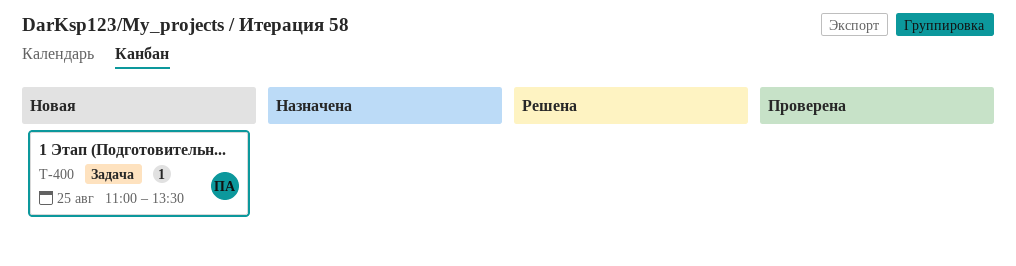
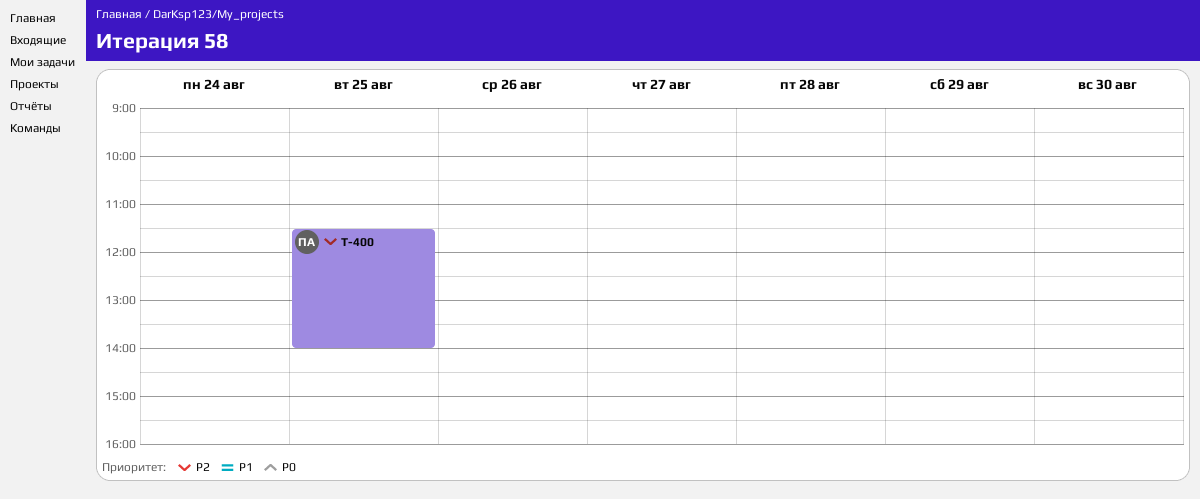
T-400, begins: 11:00 -> 11:30
T-400, ends: 13:30 -> 14:00

